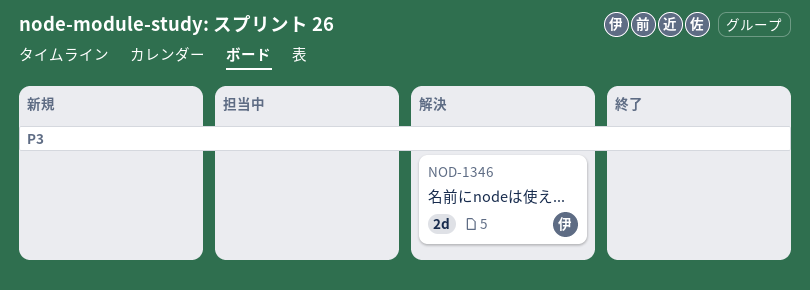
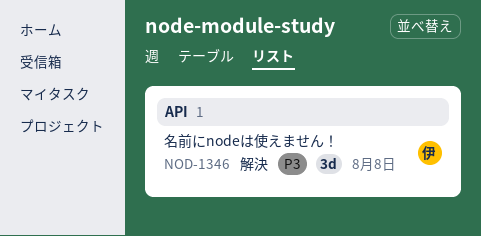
NOD-1346, estimate: 2d -> 3d

